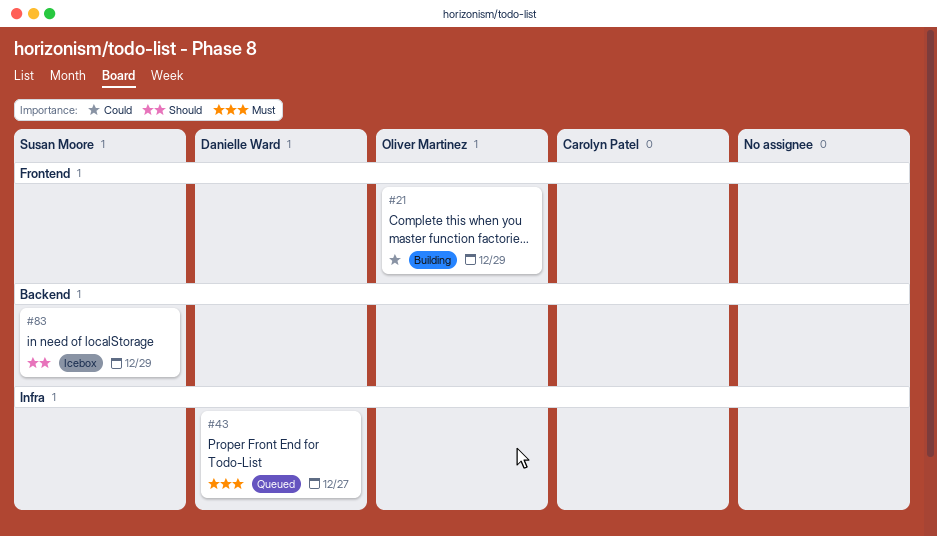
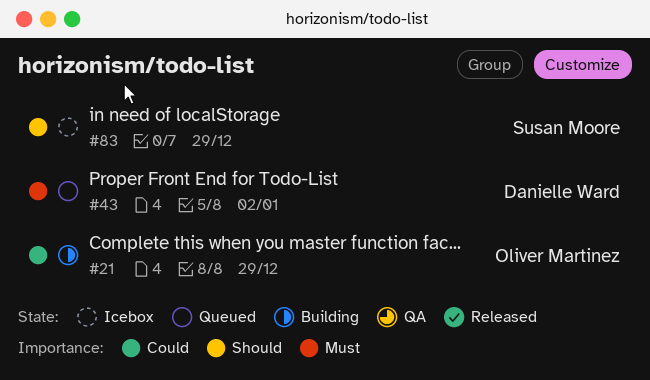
#43, due: Dec 27 -> Jan 2

